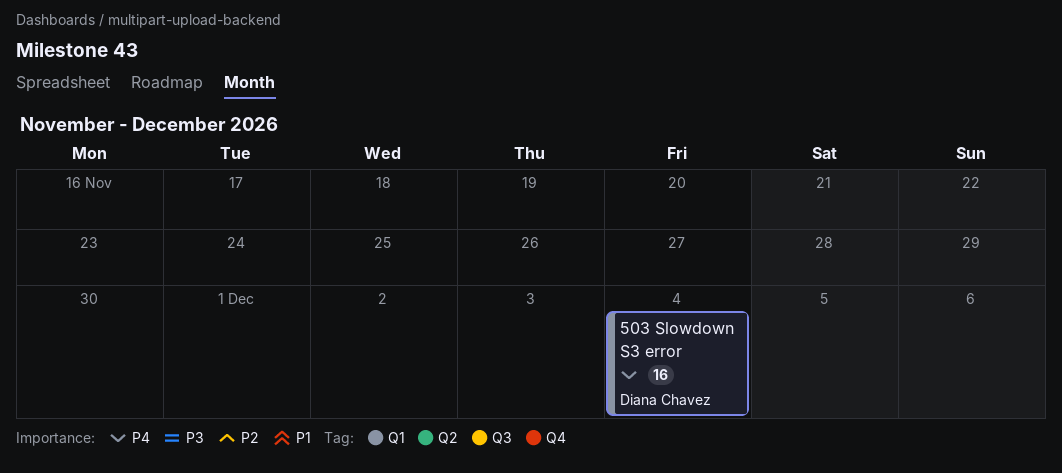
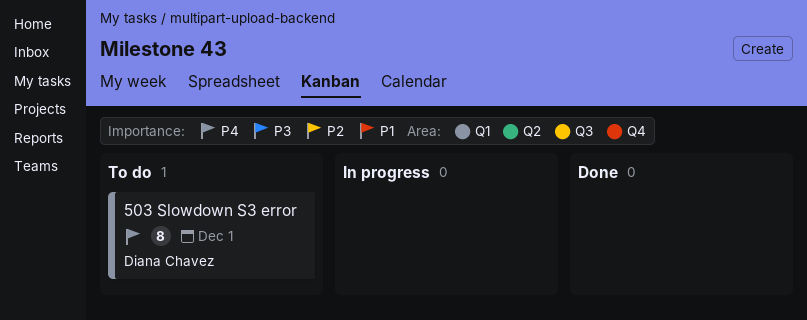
503 Slowdown S3 error, estimate: 16 -> 8
503 Slowdown S3 error, due: Dec 4 -> Dec 1

